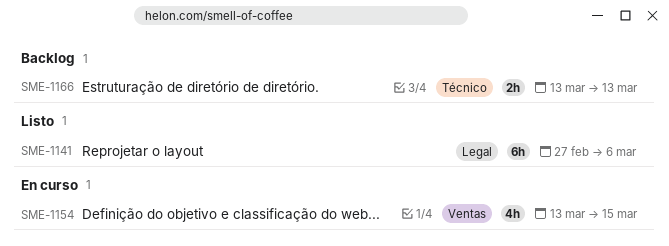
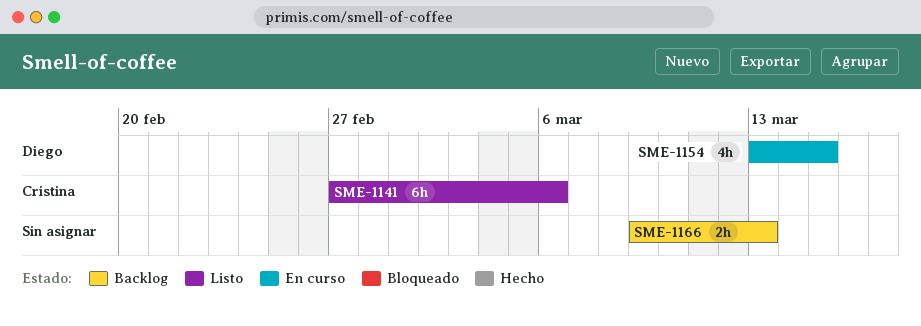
SME-1166, start: Mar 13 -> Mar 9

